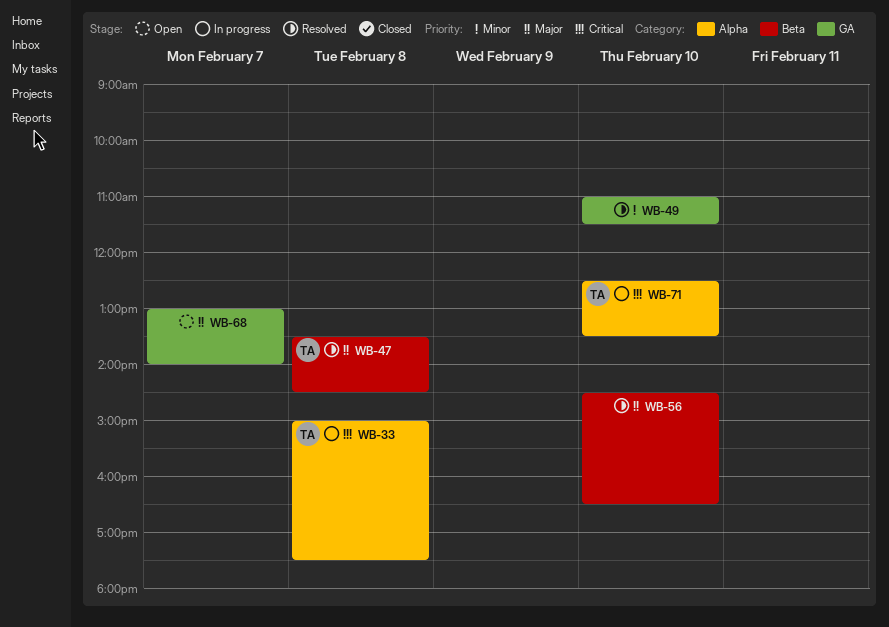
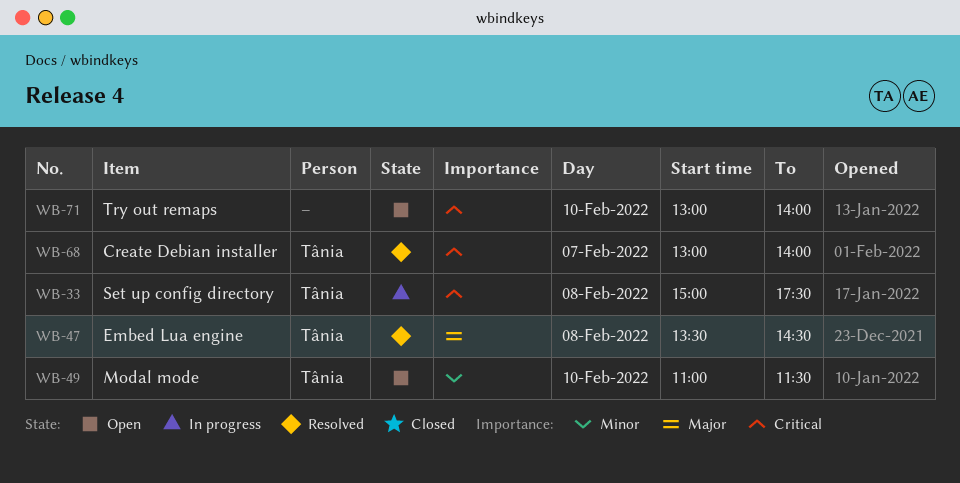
WB-49, status: Resolved -> Open
WB-49, owner: none -> Tânia
WB-56: present -> none
WB-68, status: Open -> Resolved
WB-68, owner: none -> Tânia
WB-68, priority: Major -> Critical
WB-71, status: In progress -> Open
WB-71, owner: Tânia -> none
WB-71, begins: 12:30 -> 13:00
WB-71, ends: 13:30 -> 14:00

